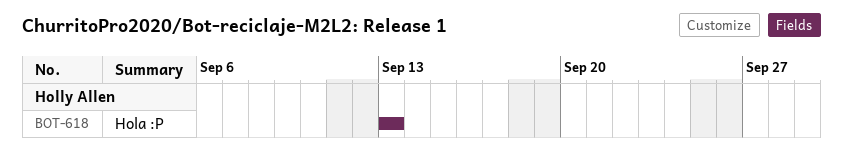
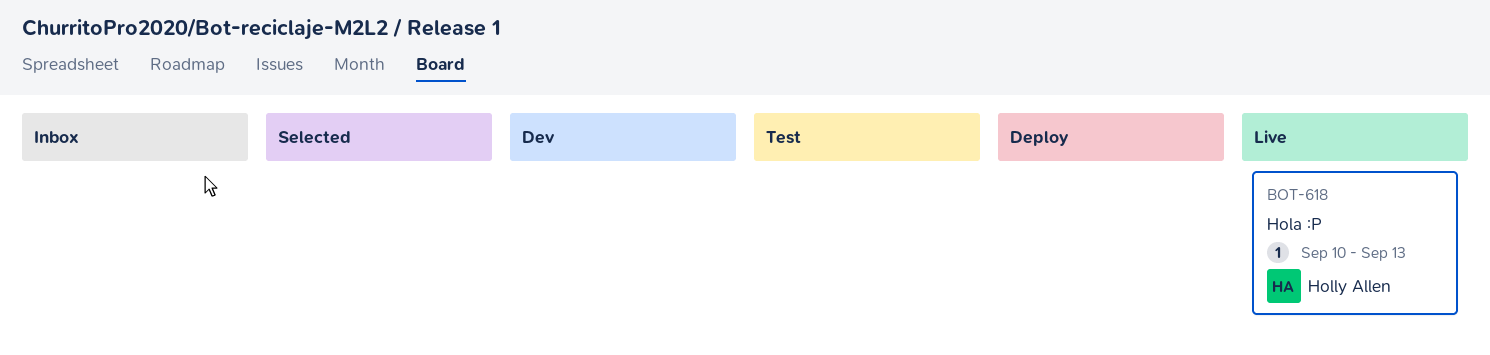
BOT-618, start: Sep 13 -> Sep 10

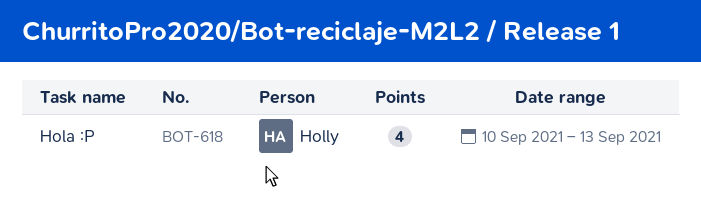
BOT-618, estimate: 1 -> 4

